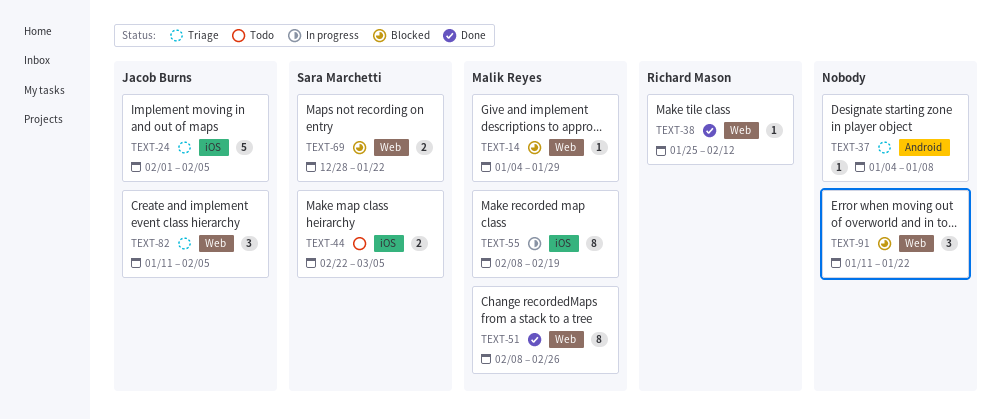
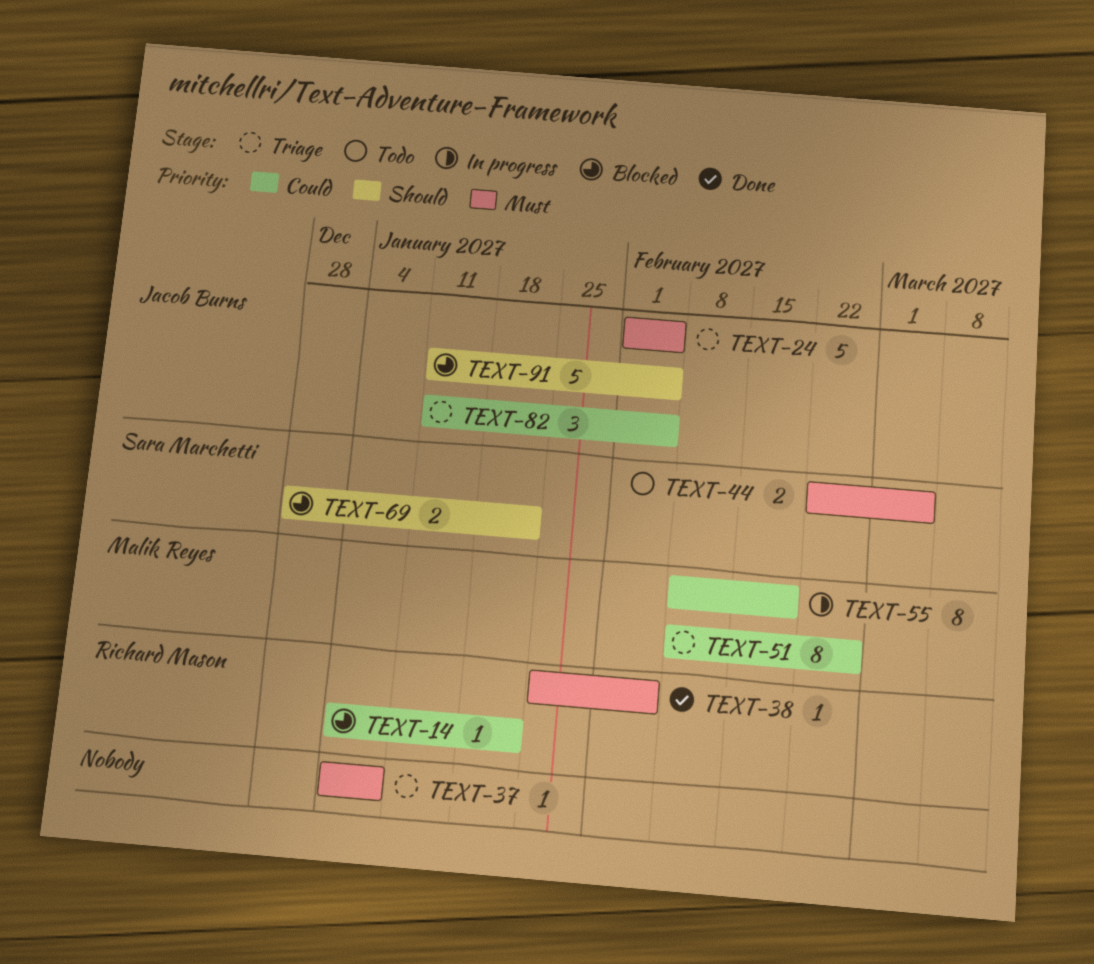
TEXT-14, owner: Malik Reyes -> Richard Mason
TEXT-14, due: Jan 29 -> Jan 22
TEXT-38, due: Feb 12 -> Feb 5
TEXT-51, status: Done -> Triage
TEXT-91, owner: none -> Jacob Burns
TEXT-91, estimate: 3 -> 5
TEXT-91, due: Jan 22 -> Feb 5

